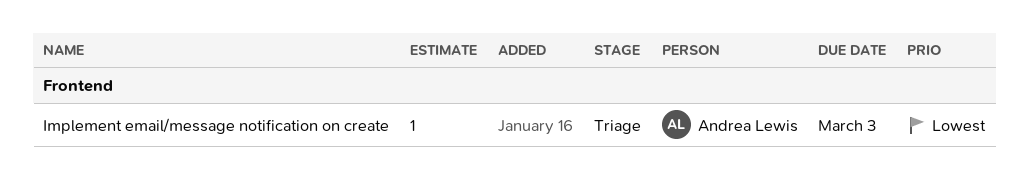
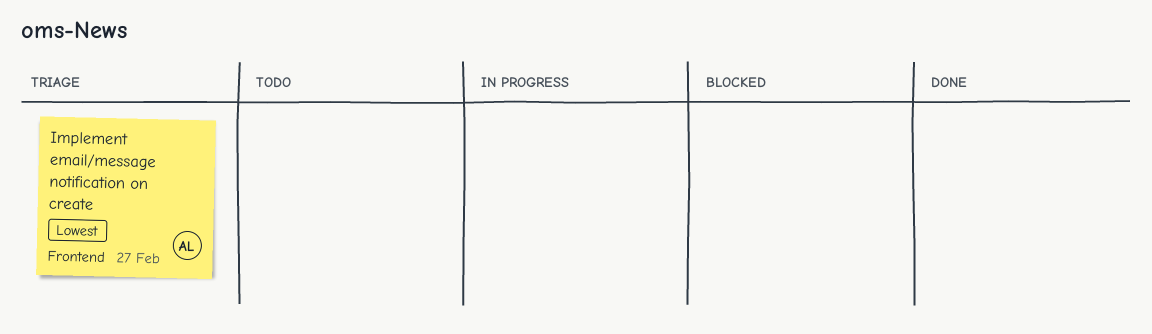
Implement email/message notification on create, due: Mar 3 -> Feb 27

